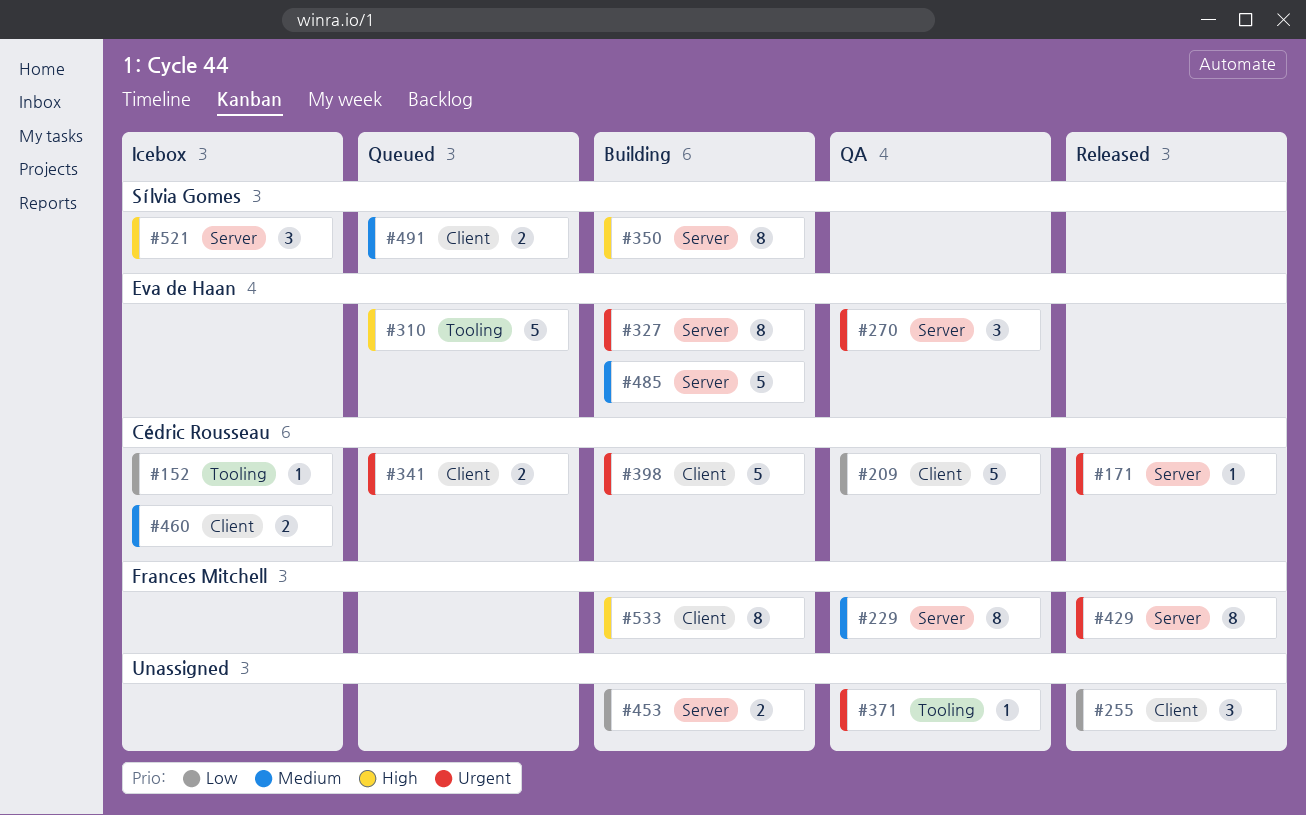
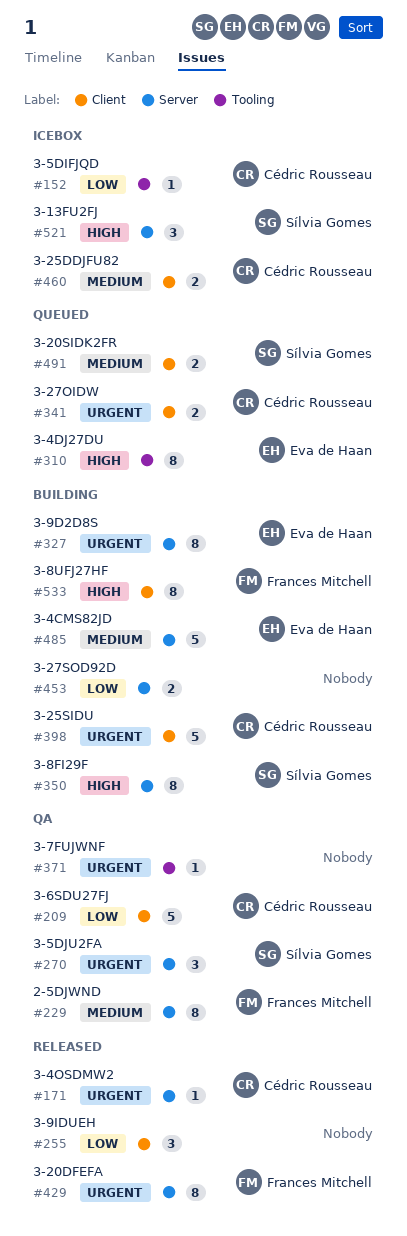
#270, owner: Eva de Haan -> Sílvia Gomes
#310, estimate: 5 -> 8

